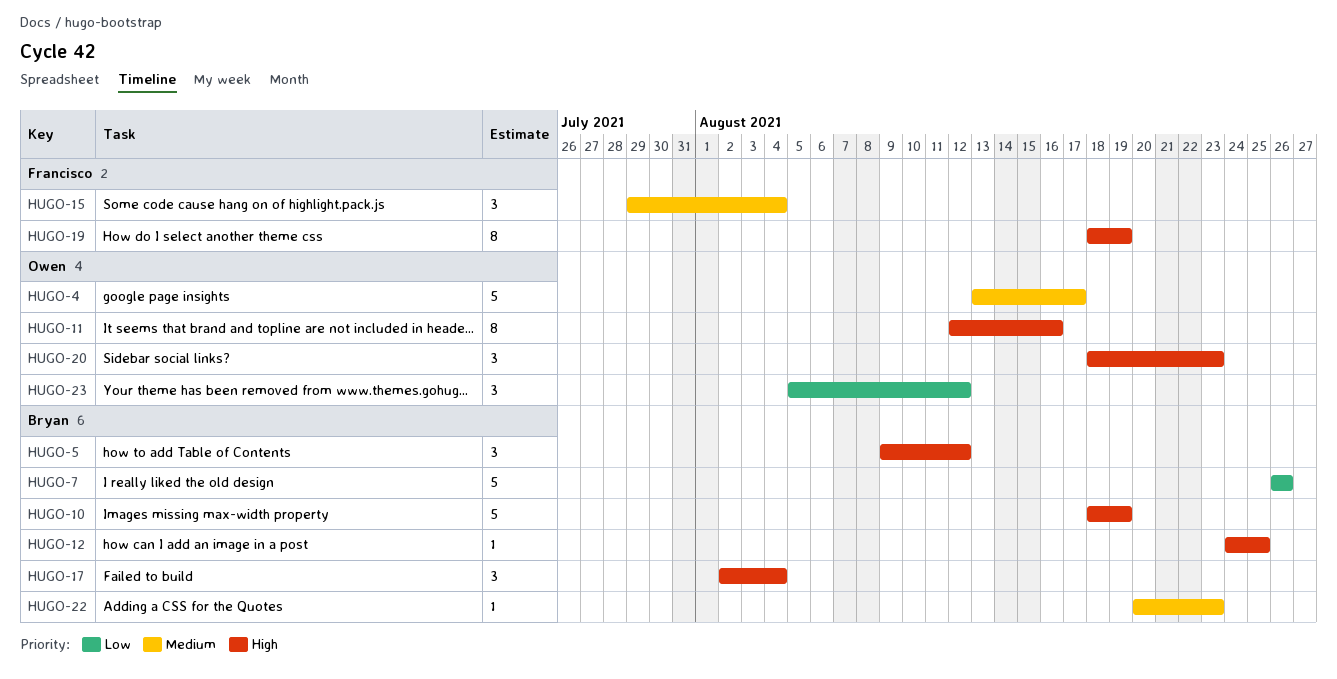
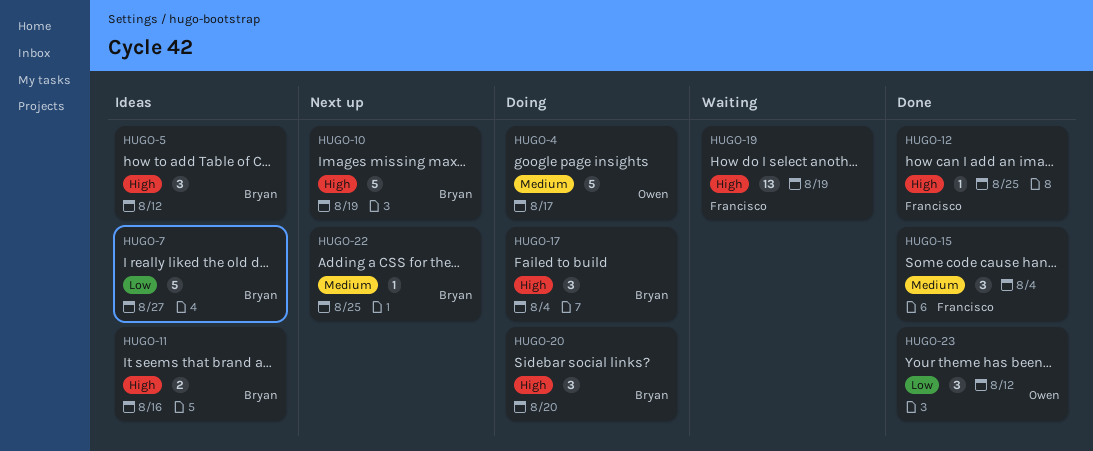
HUGO-7, due: Aug 26 -> Aug 27
HUGO-11, owner: Owen -> Bryan
HUGO-11, estimate: 8 -> 2
HUGO-12, owner: Bryan -> Francisco
HUGO-19, estimate: 8 -> 13
HUGO-20, owner: Owen -> Bryan
HUGO-20, due: Aug 23 -> Aug 20
HUGO-22, due: Aug 23 -> Aug 25

